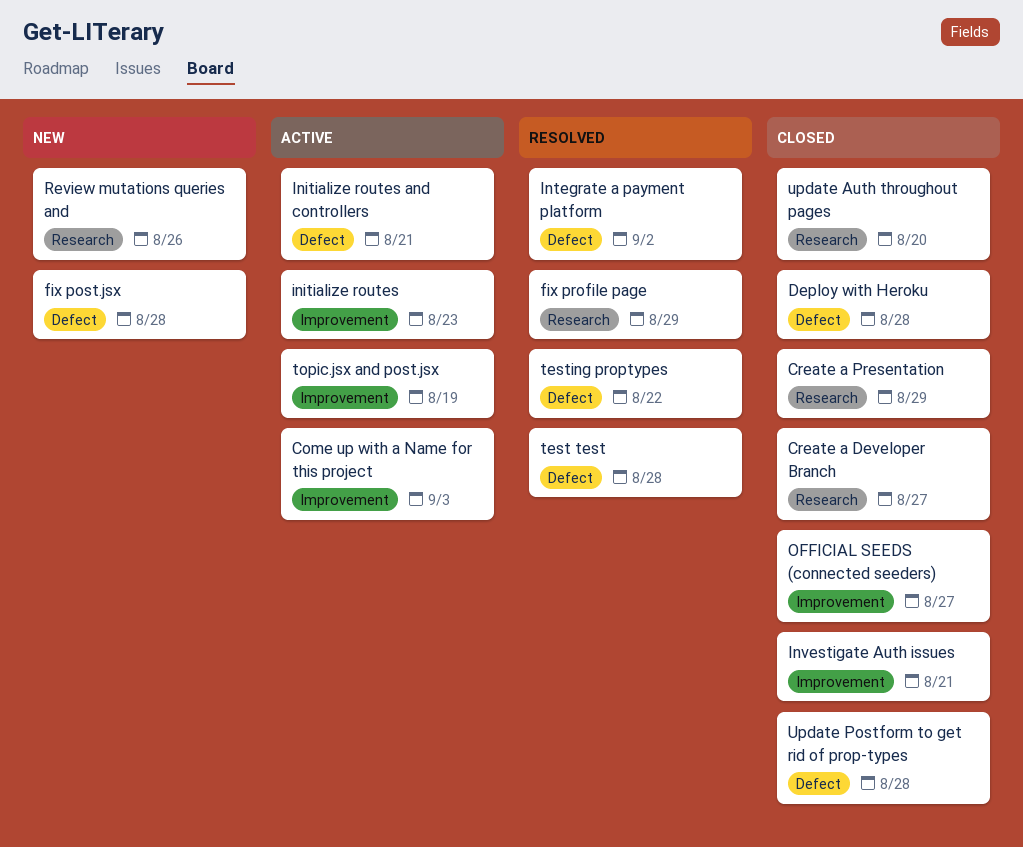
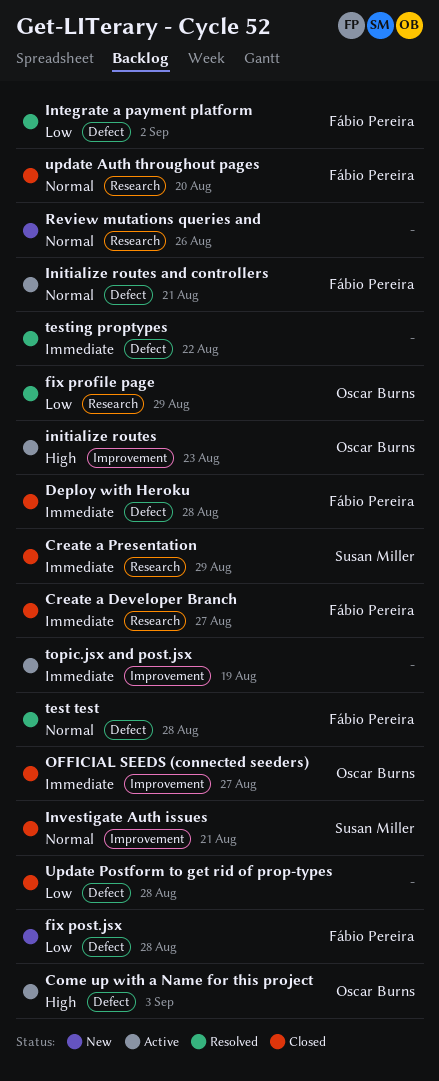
Come up with a Name for this project, label: Improvement -> Defect

